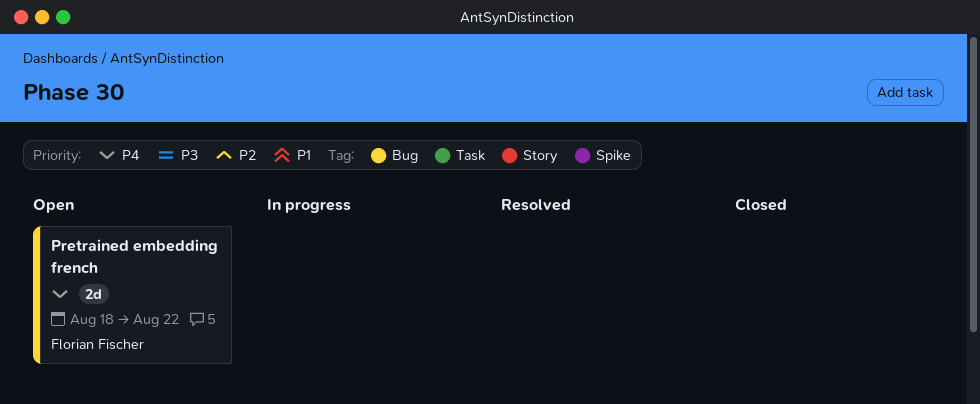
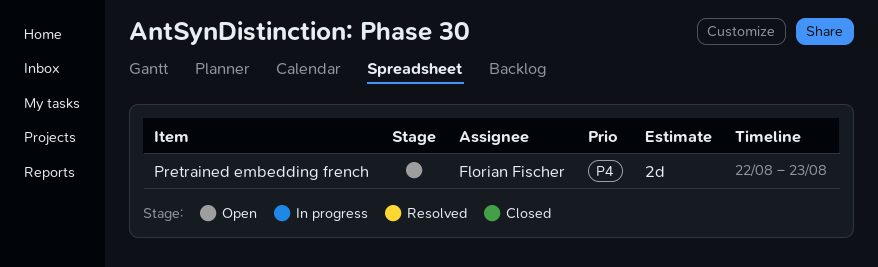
Pretrained embedding french, start: Aug 18 -> Aug 22
Pretrained embedding french, due: Aug 22 -> Aug 23

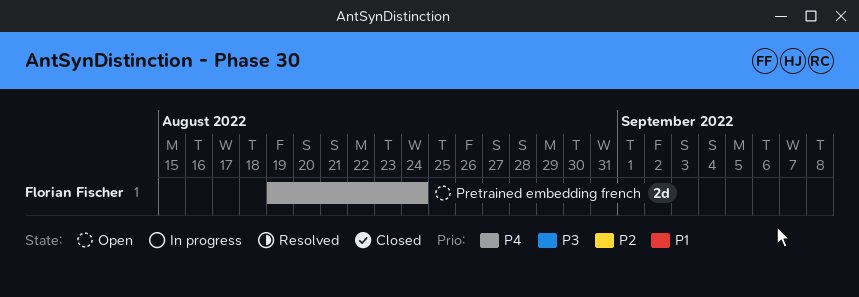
Pretrained embedding french, start: Aug 22 -> Aug 19
Pretrained embedding french, due: Aug 23 -> Aug 24

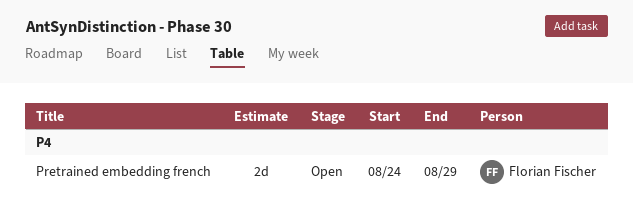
Pretrained embedding french, start: Aug 19 -> Aug 24
Pretrained embedding french, due: Aug 24 -> Aug 29

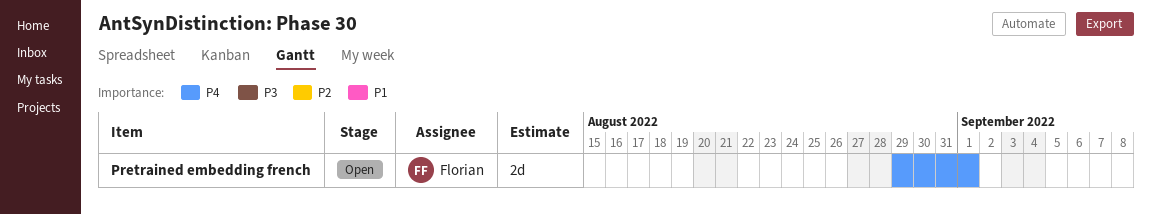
Pretrained embedding french, start: Aug 24 -> Aug 29
Pretrained embedding french, due: Aug 29 -> Sep 1

